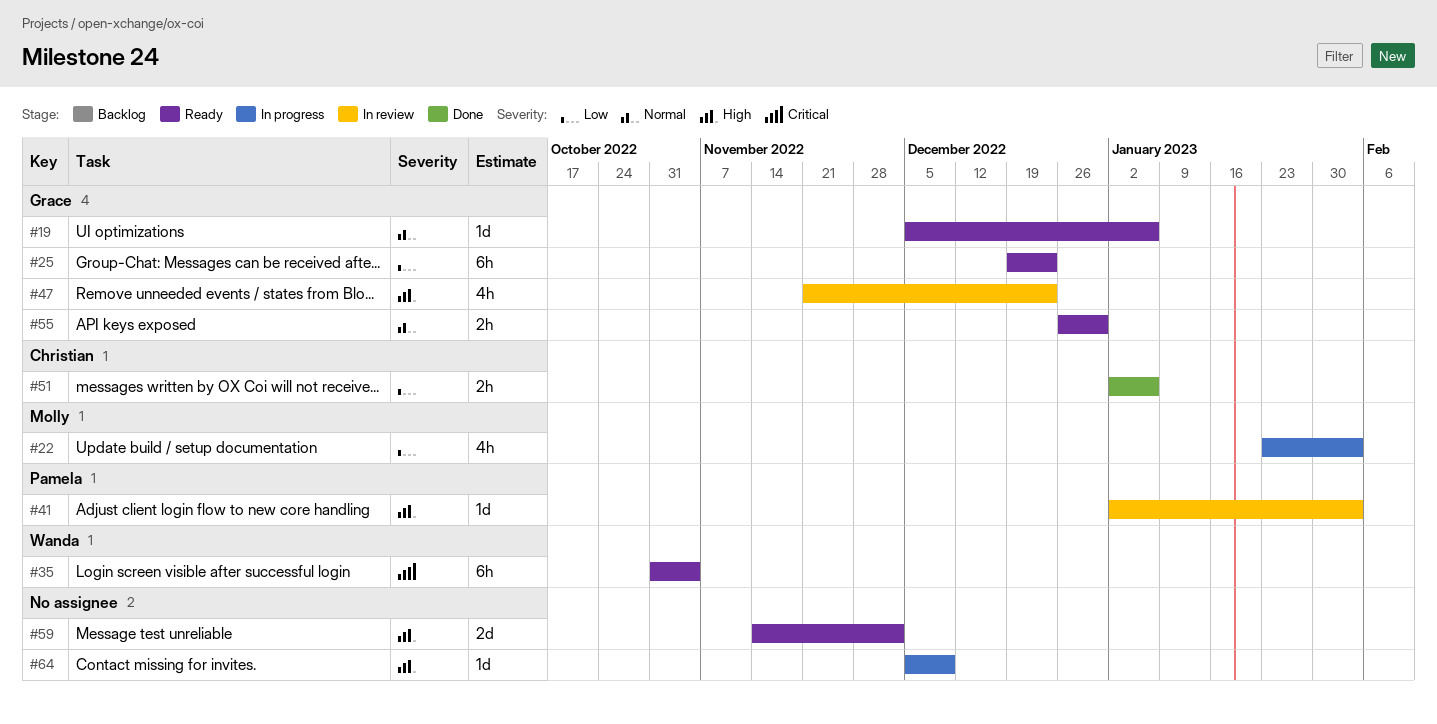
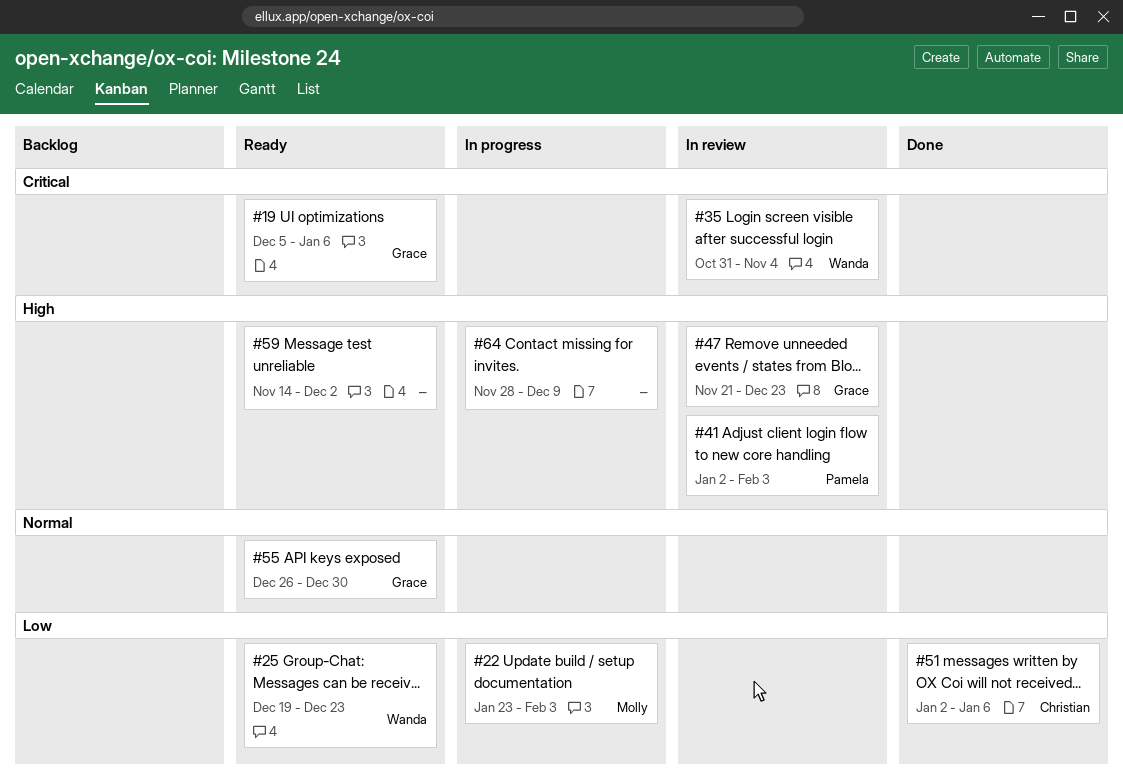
#19, priority: Normal -> Critical
#25, owner: Grace -> Wanda
#35, status: Ready -> In review
#64, start: Dec 5 -> Nov 28

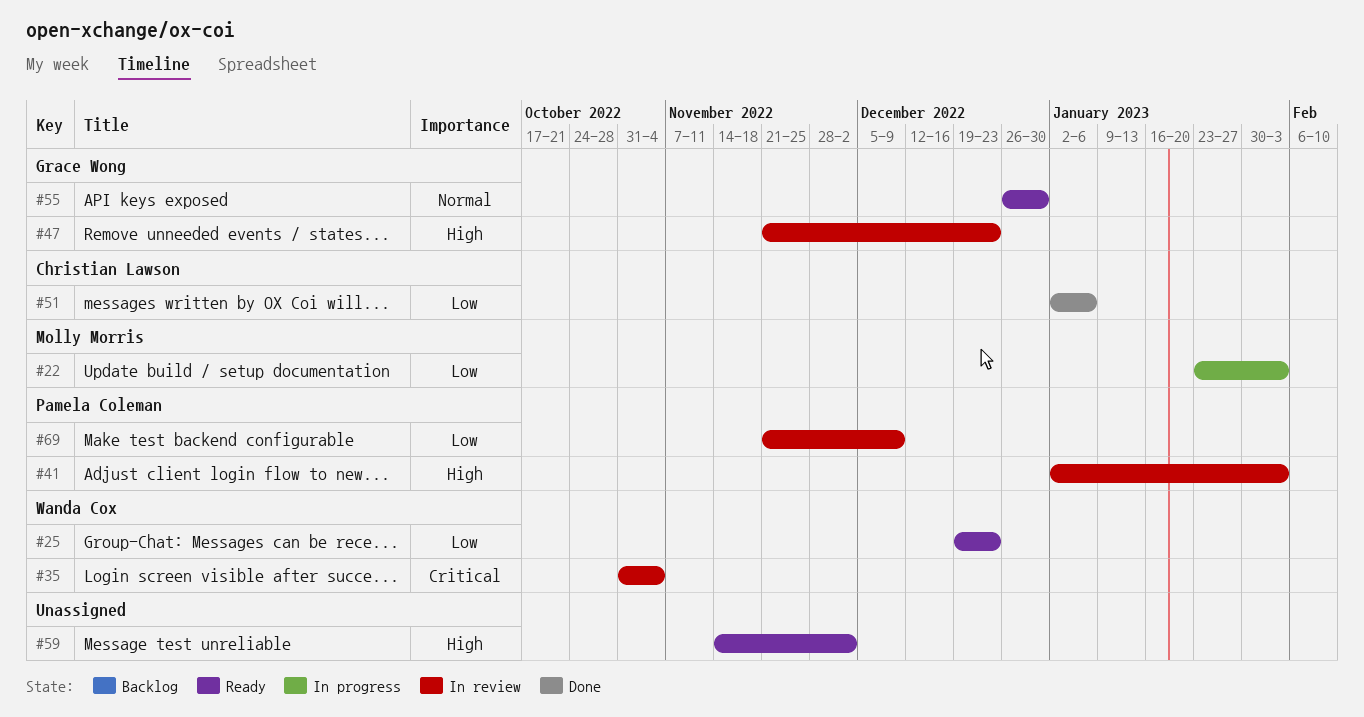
#19: present -> none
#64: present -> none
#69: none -> present

